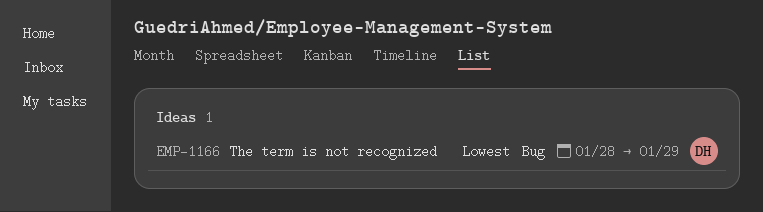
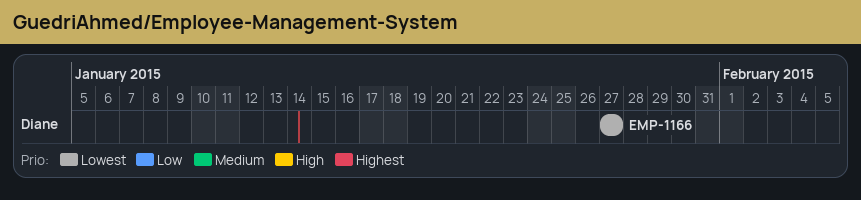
EMP-1166, start: Jan 28 -> Jan 27
EMP-1166, due: Jan 29 -> Jan 27

